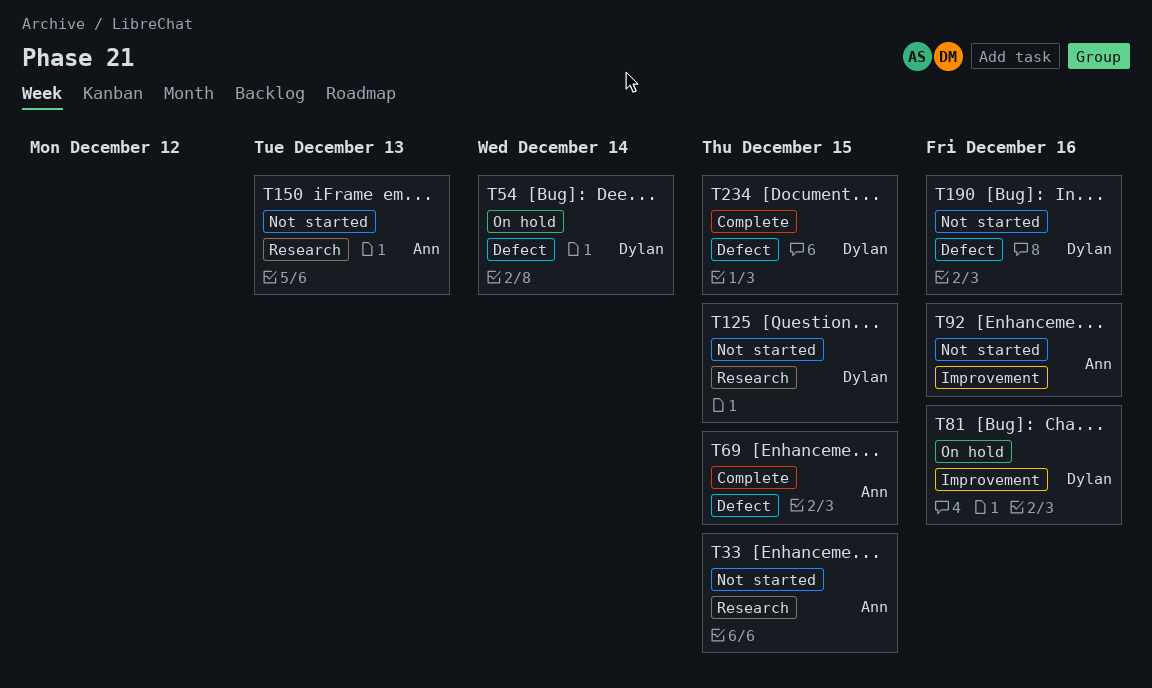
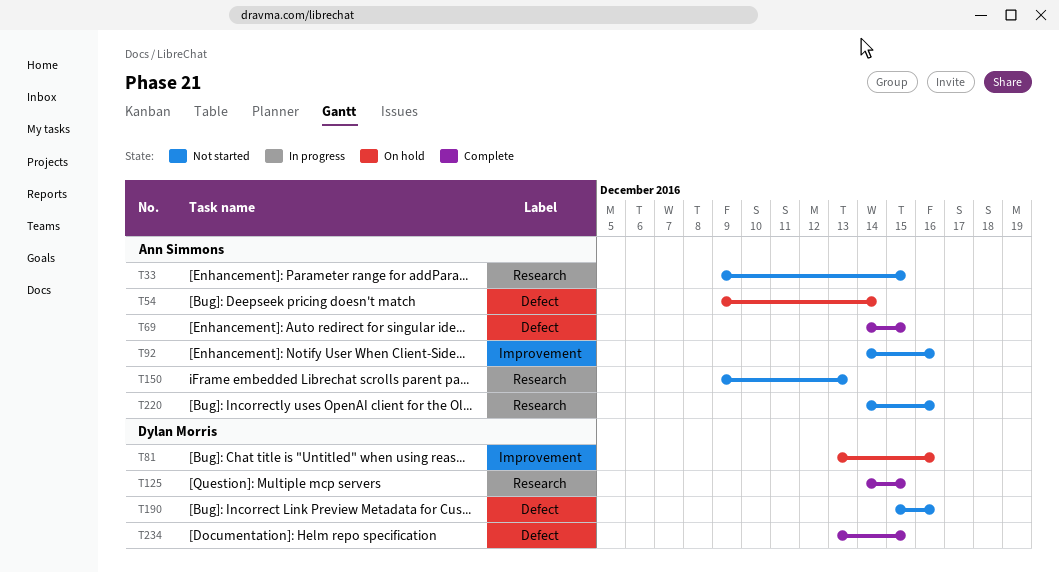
T54, owner: Dylan Morris -> Ann Simmons
T125, status: Not started -> Complete
T220: none -> present

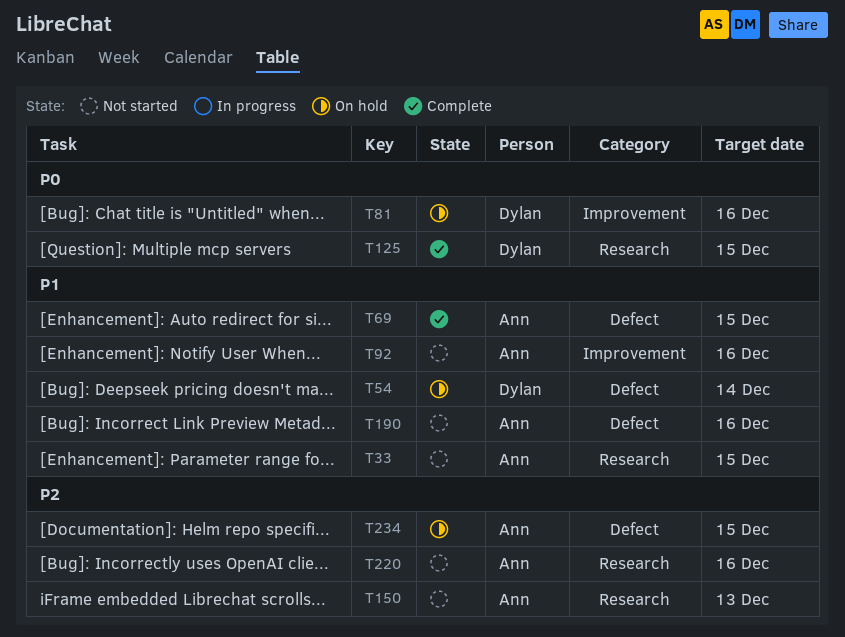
T54, owner: Ann Simmons -> Dylan Morris
T190, owner: Dylan Morris -> Ann Simmons
T234, status: Complete -> On hold
T234, owner: Dylan Morris -> Ann Simmons

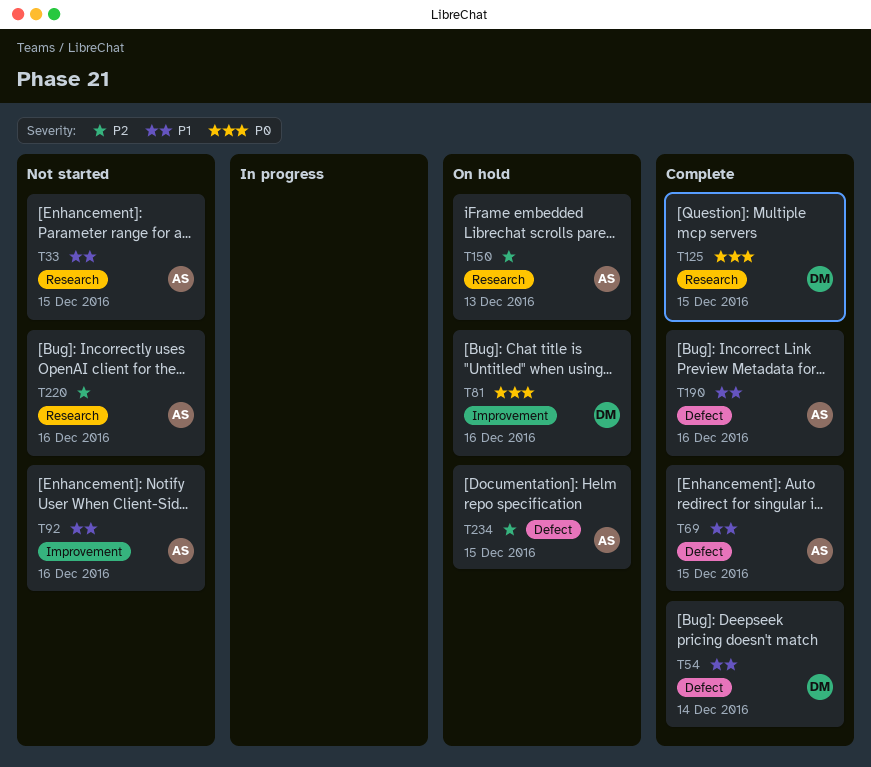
T54, status: On hold -> Complete
T150, status: Not started -> On hold
T190, status: Not started -> Complete

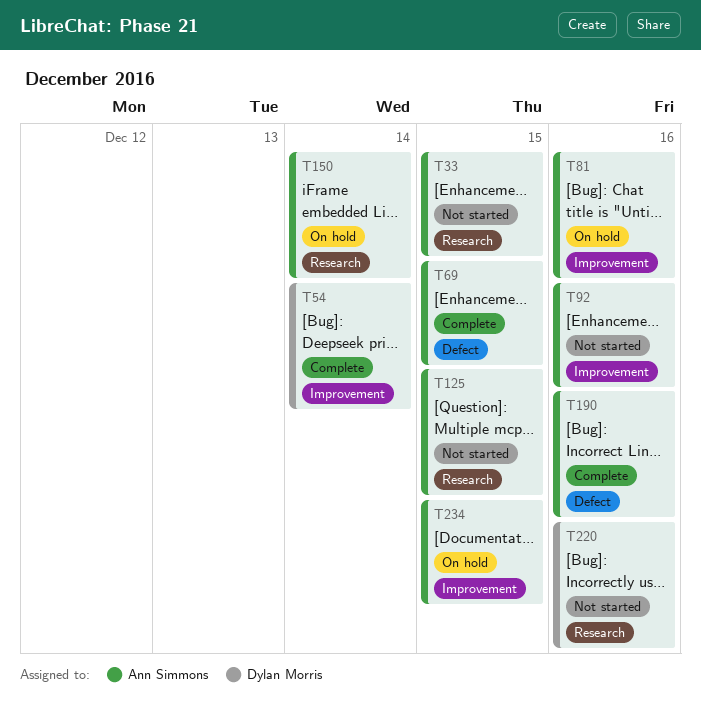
T54, label: Defect -> Improvement
T81, owner: Dylan Morris -> Ann Simmons
T125, status: Complete -> Not started
T125, owner: Dylan Morris -> Ann Simmons
T150, due: Dec 13 -> Dec 14
T220, owner: Ann Simmons -> Dylan Morris
T234, label: Defect -> Improvement

